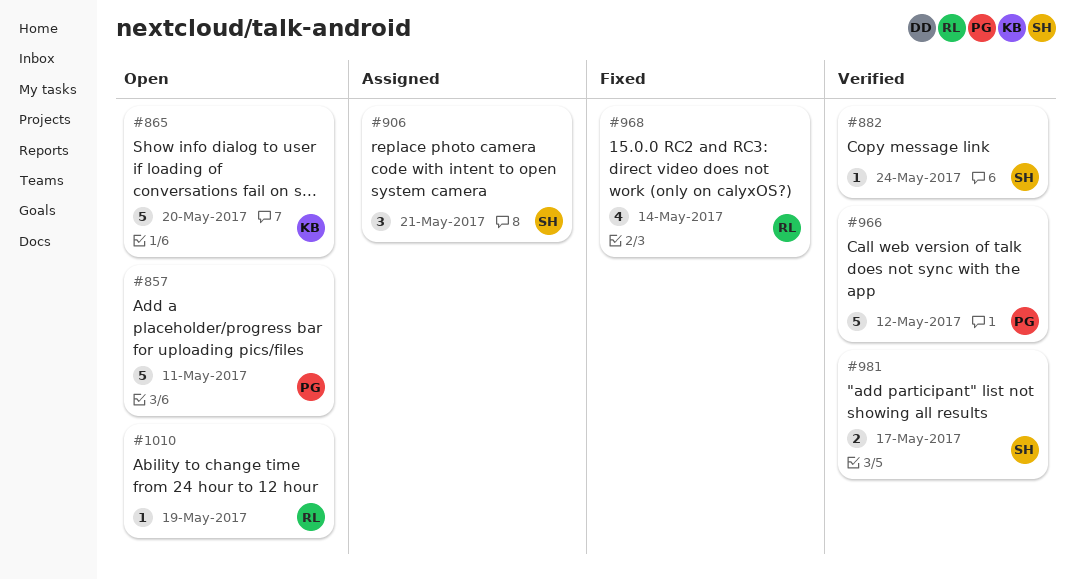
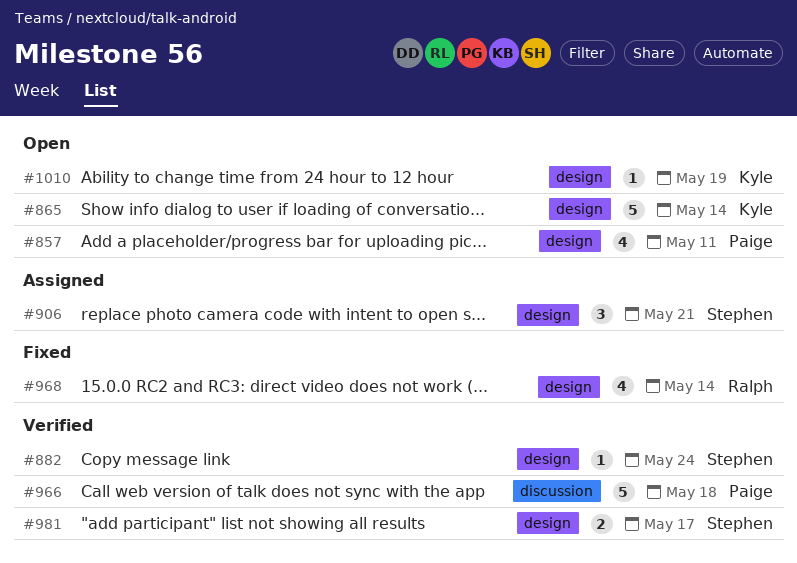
#857, estimate: 5 -> 4
#865, due: May 20 -> May 14
#966, due: May 12 -> May 18
#1010, owner: Ralph -> Kyle

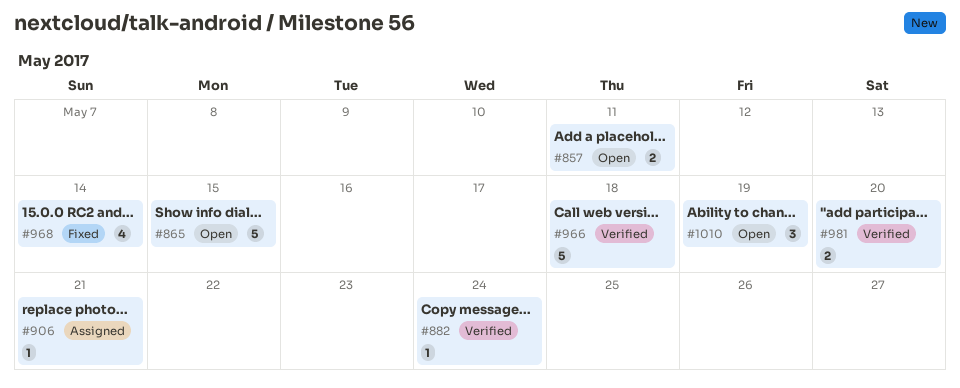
#857, estimate: 4 -> 2
#865, due: May 14 -> May 15
#906, estimate: 3 -> 1
#981, due: May 17 -> May 20
#1010, estimate: 1 -> 3

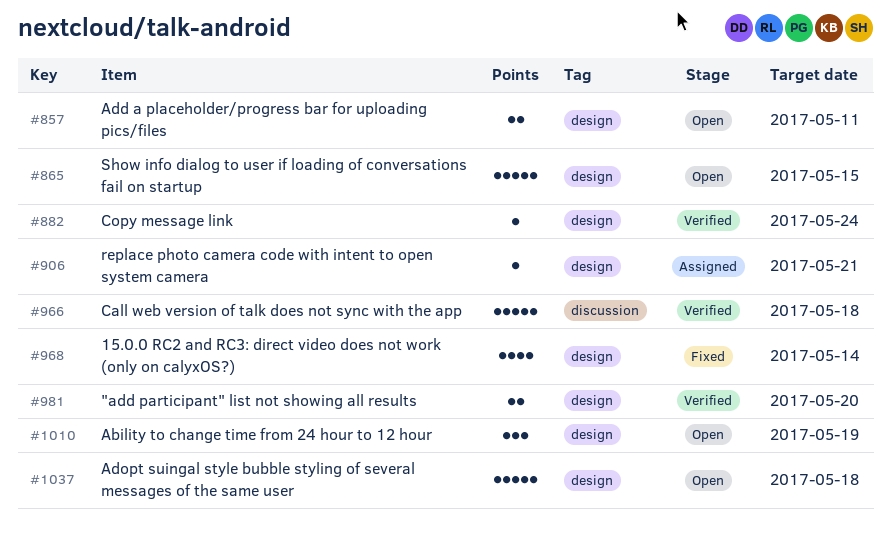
#1037: none -> present

